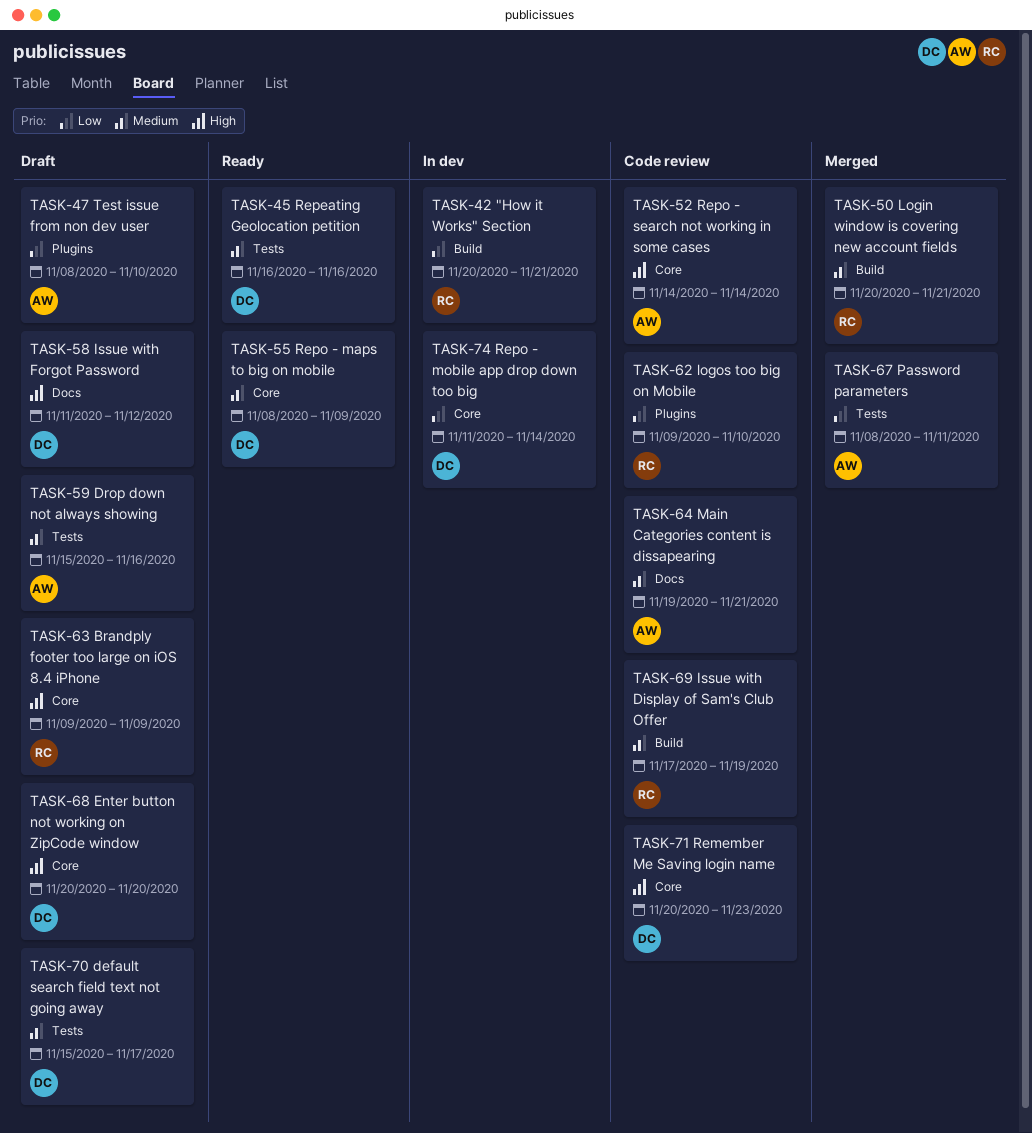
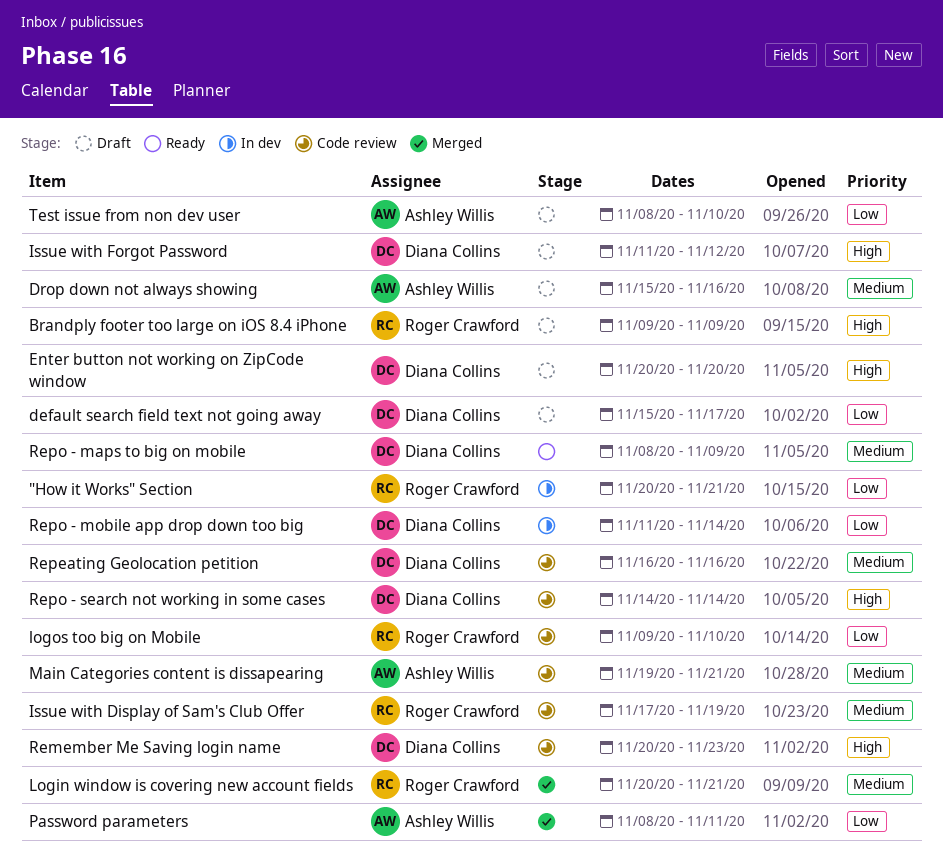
default search field text not going away, priority: Medium -> Low
Repeating Geolocation petition, status: Ready -> Code review
Repo - search not working in some cases, owner: Ashley Willis -> Diana Collins

